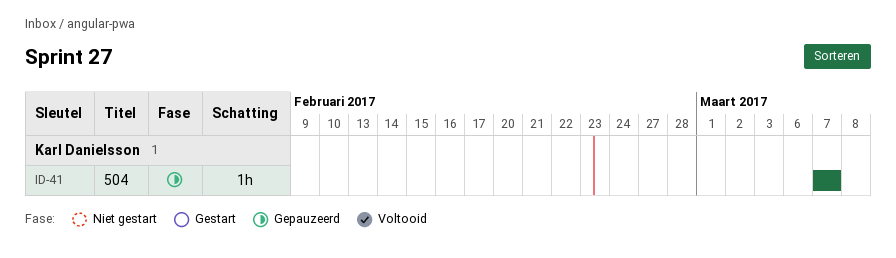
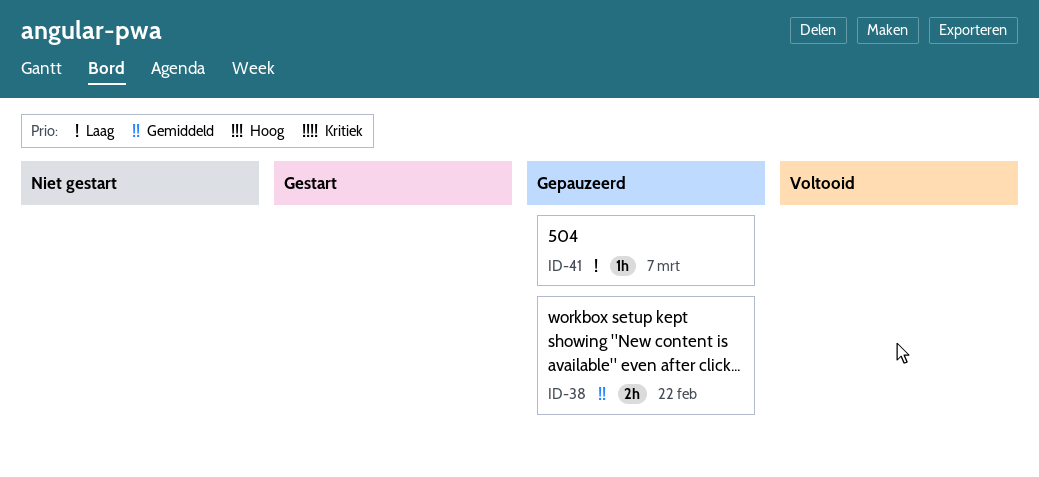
ID-38: none -> present

